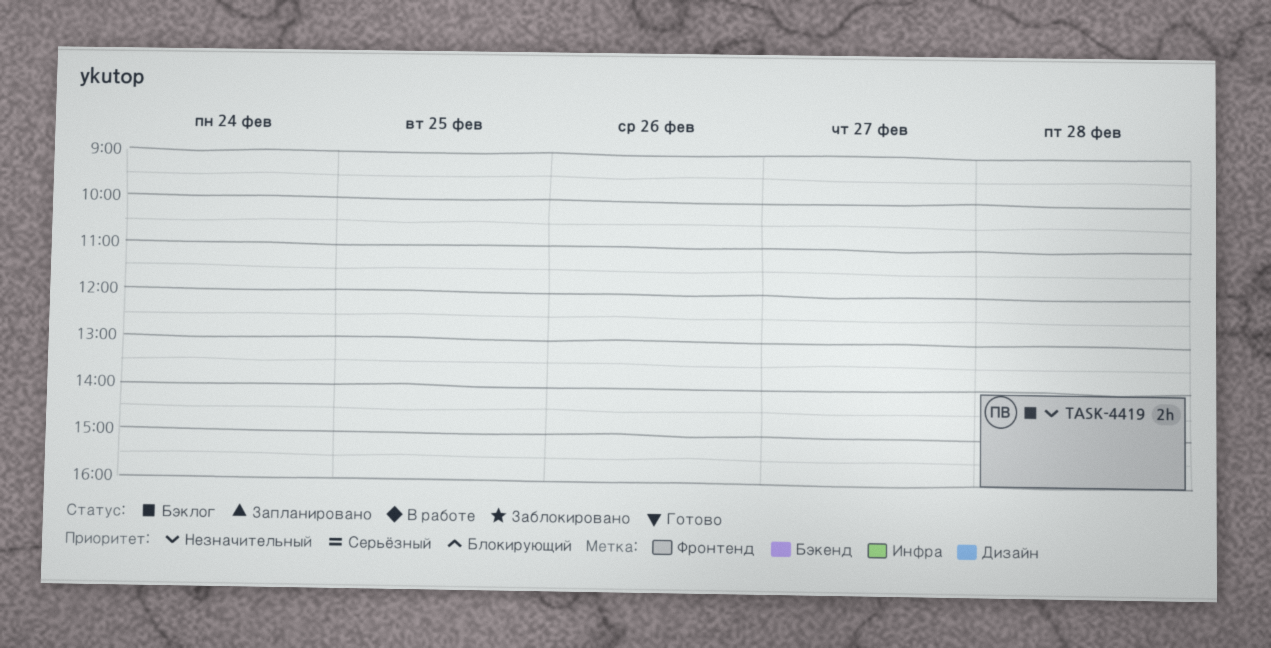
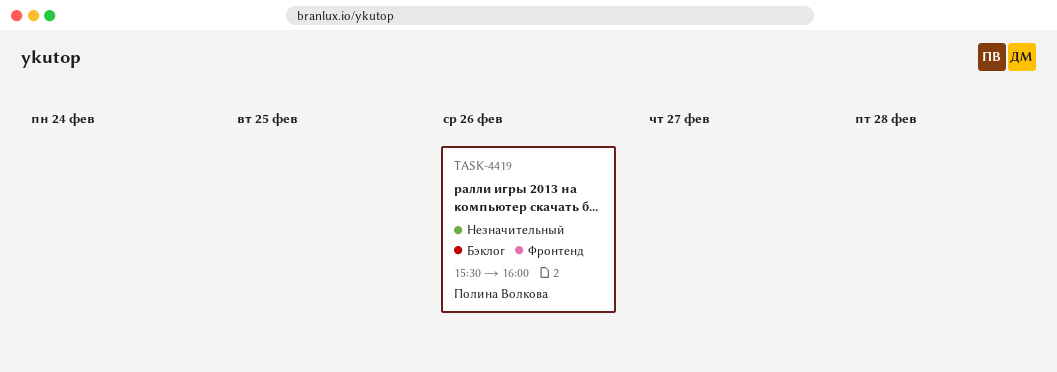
TASK-4419, day: Feb 28 -> Feb 26
TASK-4419, begins: 14:00 -> 15:30

